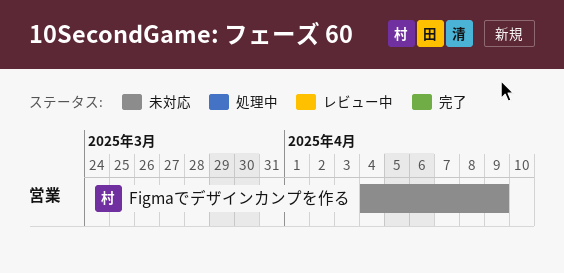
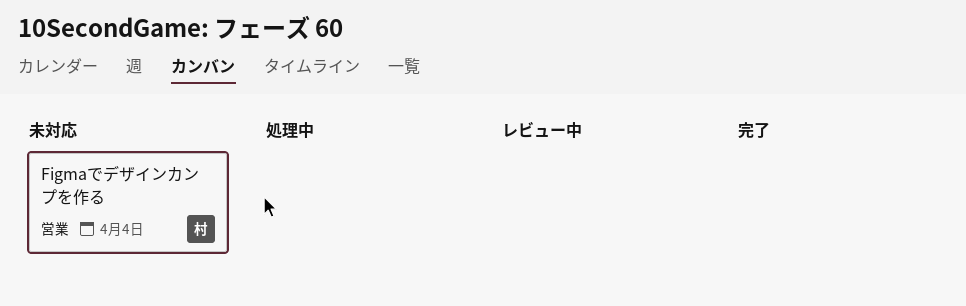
Figmaでデザインカンプを作る, due: Apr 9 -> Apr 4

